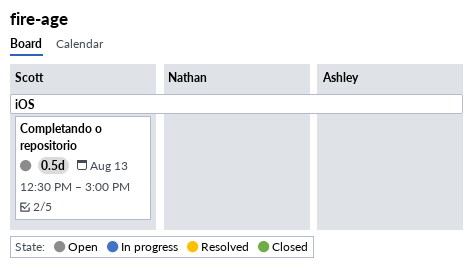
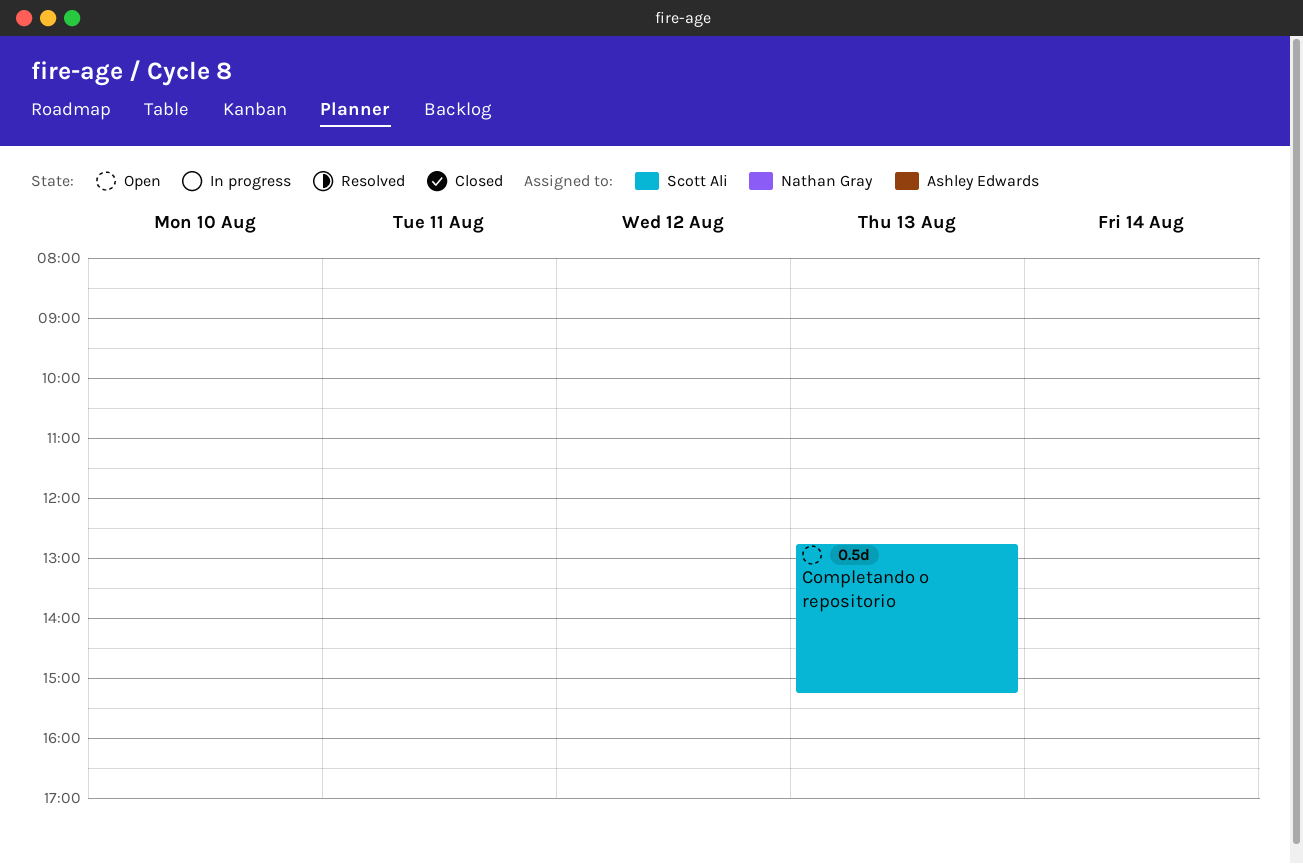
Completando o repositorio, begins: 12:30 -> 12:45
Completando o repositorio, ends: 15:00 -> 15:15

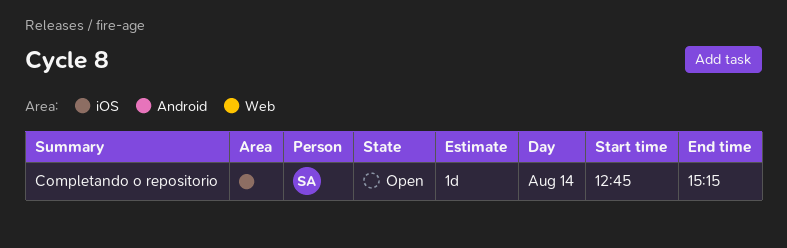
Completando o repositorio, estimate: 0.5d -> 1d
Completando o repositorio, day: Aug 13 -> Aug 14

